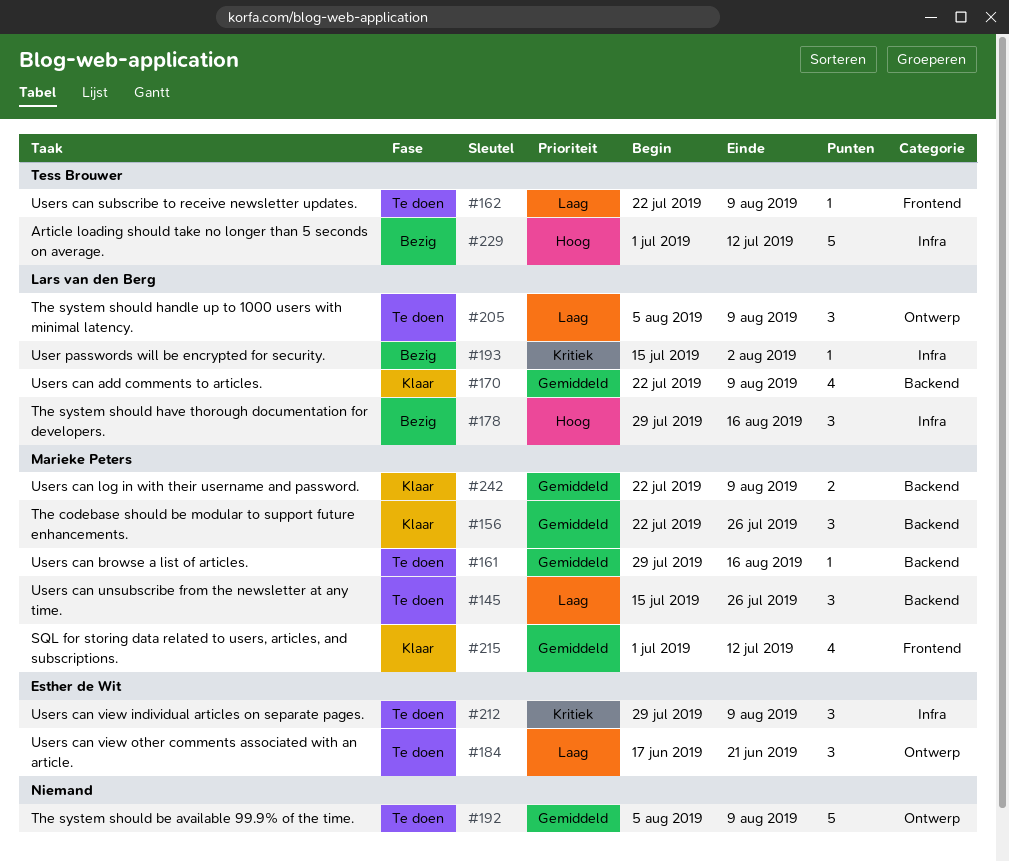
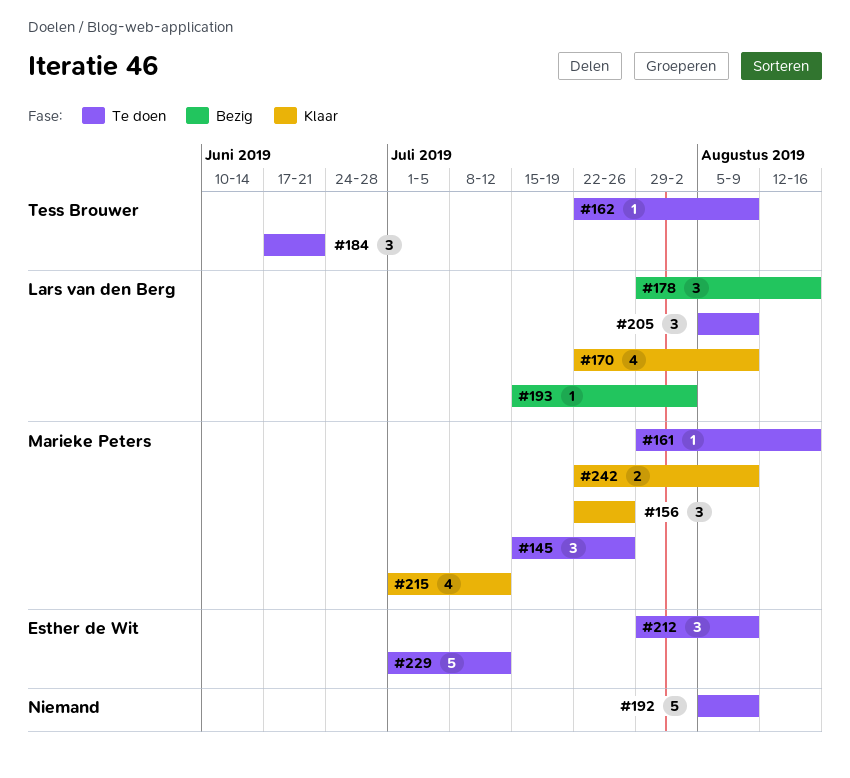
#184, owner: Esther de Wit -> Tess Brouwer
#229, status: Bezig -> Te doen
#229, owner: Tess Brouwer -> Esther de Wit

